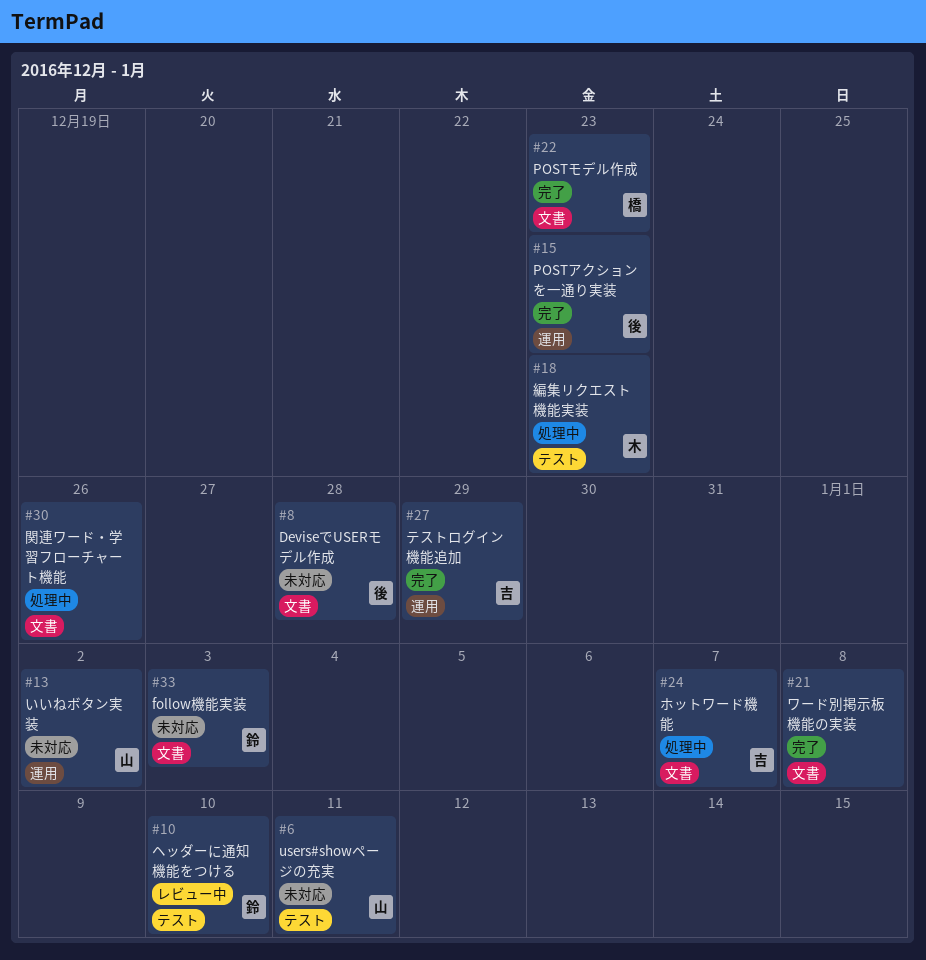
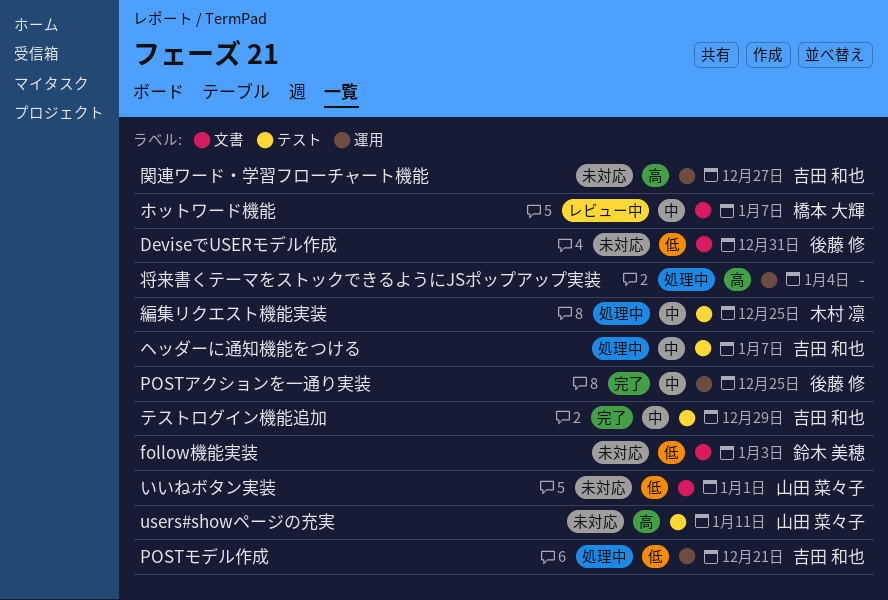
DeviseでUSERモデル作成, due: Dec 28 -> Dec 31
POSTアクションを一通り実装, due: Dec 23 -> Dec 25
POSTモデル作成, status: 完了 -> 処理中
POSTモデル作成, owner: 橋本 大輝 -> 吉田 和也
POSTモデル作成, label: 文書 -> 運用
POSTモデル作成, due: Dec 23 -> Dec 21
いいねボタン実装, label: 運用 -> 文書
いいねボタン実装, due: Jan 2 -> Jan 1
テストログイン機能追加, label: 運用 -> テスト
ヘッダーに通知機能をつける, status: レビュー中 -> 処理中
ヘッダーに通知機能をつける, owner: 鈴木 美穂 -> 吉田 和也
ヘッダーに通知機能をつける, due: Jan 10 -> Jan 7
ホットワード機能, status: 処理中 -> レビュー中
ホットワード機能, owner: 吉田 和也 -> 橋本 大輝
ワード別掲示板機能の実装: present -> none
将来書くテーマをストックできるようにJSポップアップ実装: none -> present
編集リクエスト機能実装, due: Dec 23 -> Dec 25
関連ワード・学習フローチャート機能, status: 処理中 -> 未対応
関連ワード・学習フローチャート機能, owner: none -> 吉田 和也
関連ワード・学習フローチャート機能, label: 文書 -> 運用
関連ワード・学習フローチャート機能, due: Dec 26 -> Dec 27

